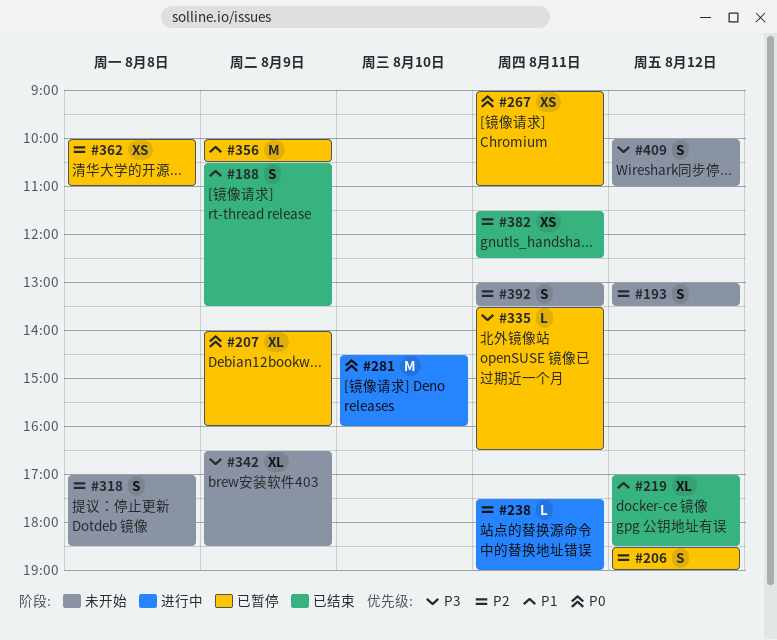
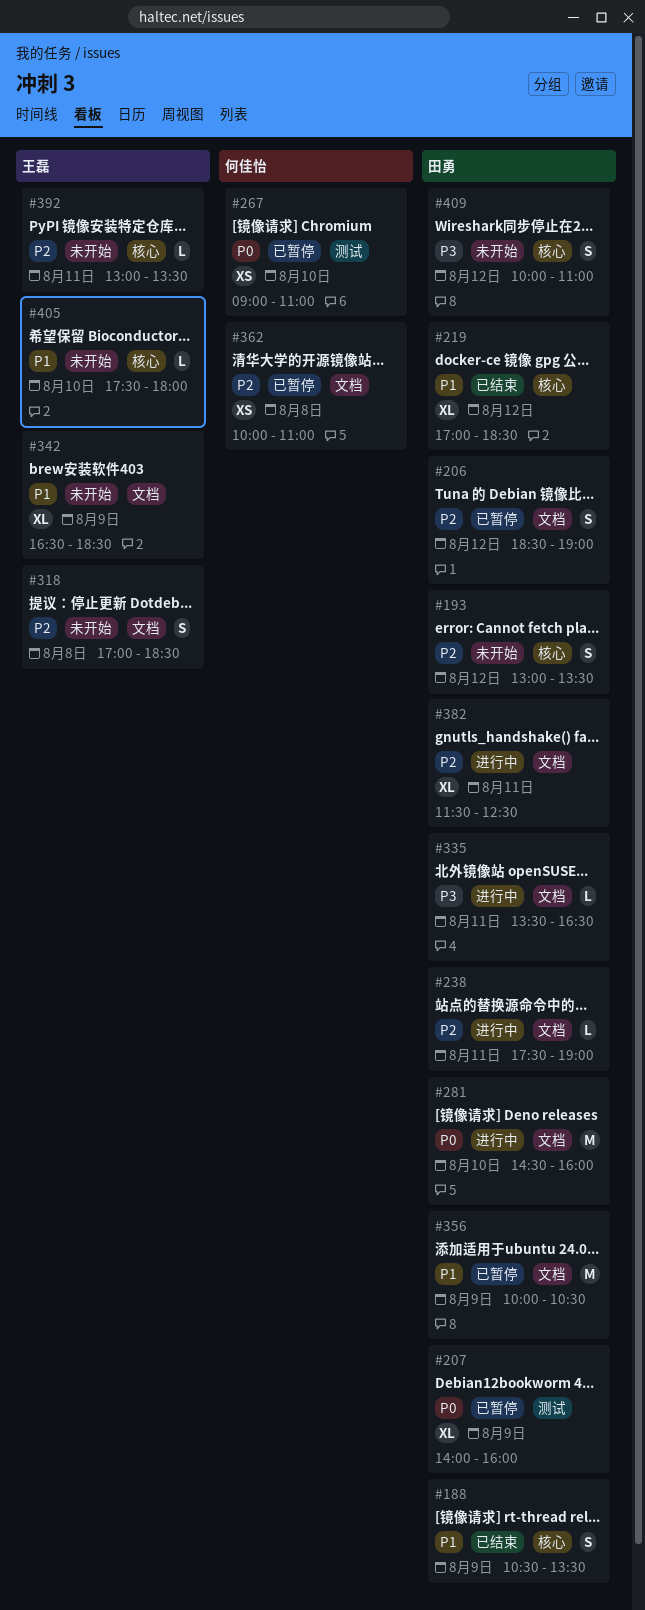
#267, day: Aug 11 -> Aug 10
#335, status: 已暂停 -> 进行中
#342, priority: P3 -> P1
#382, status: 已结束 -> 进行中
#382, estimate: XS -> XL
#392, estimate: S -> L
#405: none -> present

